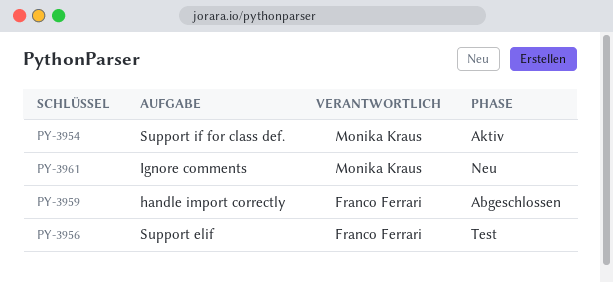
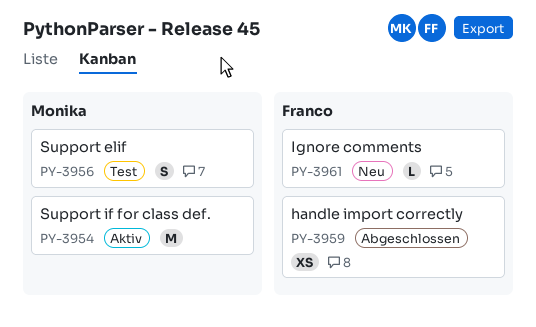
PY-3956, owner: Franco Ferrari -> Monika Kraus
PY-3961, owner: Monika Kraus -> Franco Ferrari

